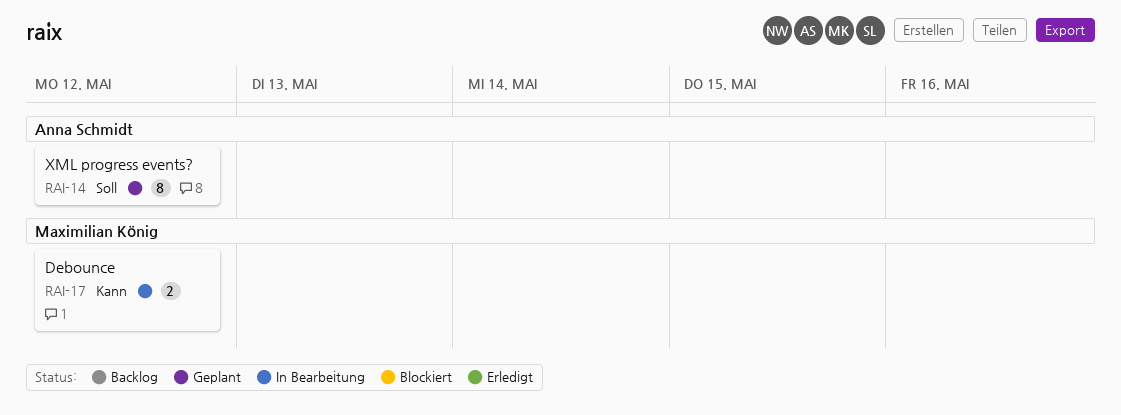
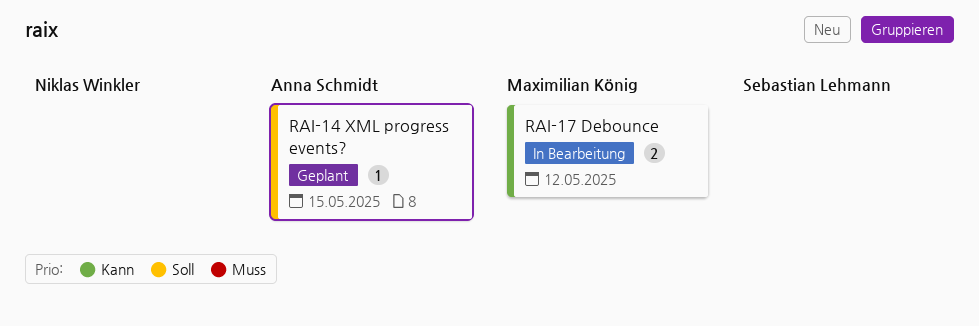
RAI-14, estimate: 8 -> 1
RAI-14, due: May 12 -> May 15

